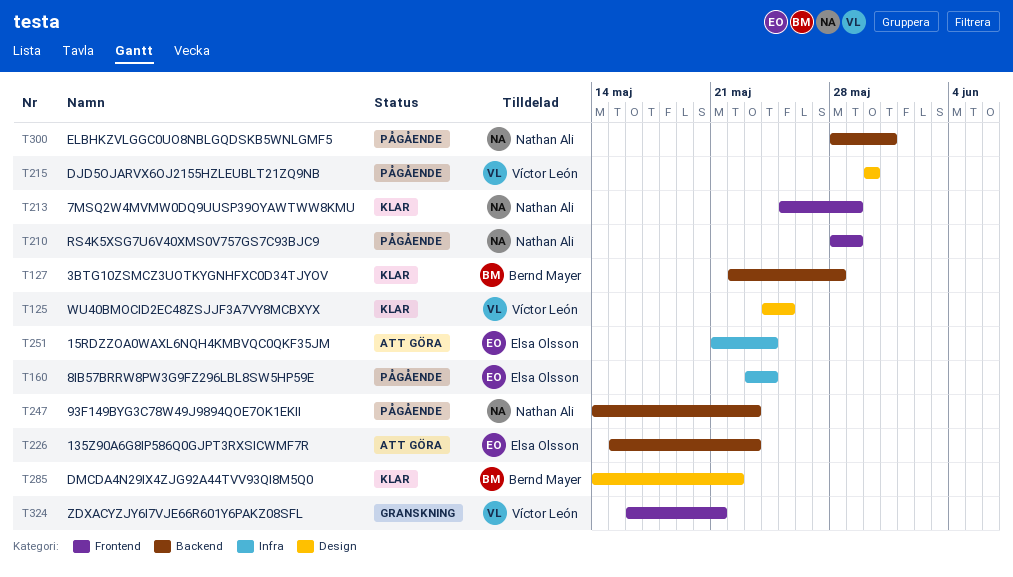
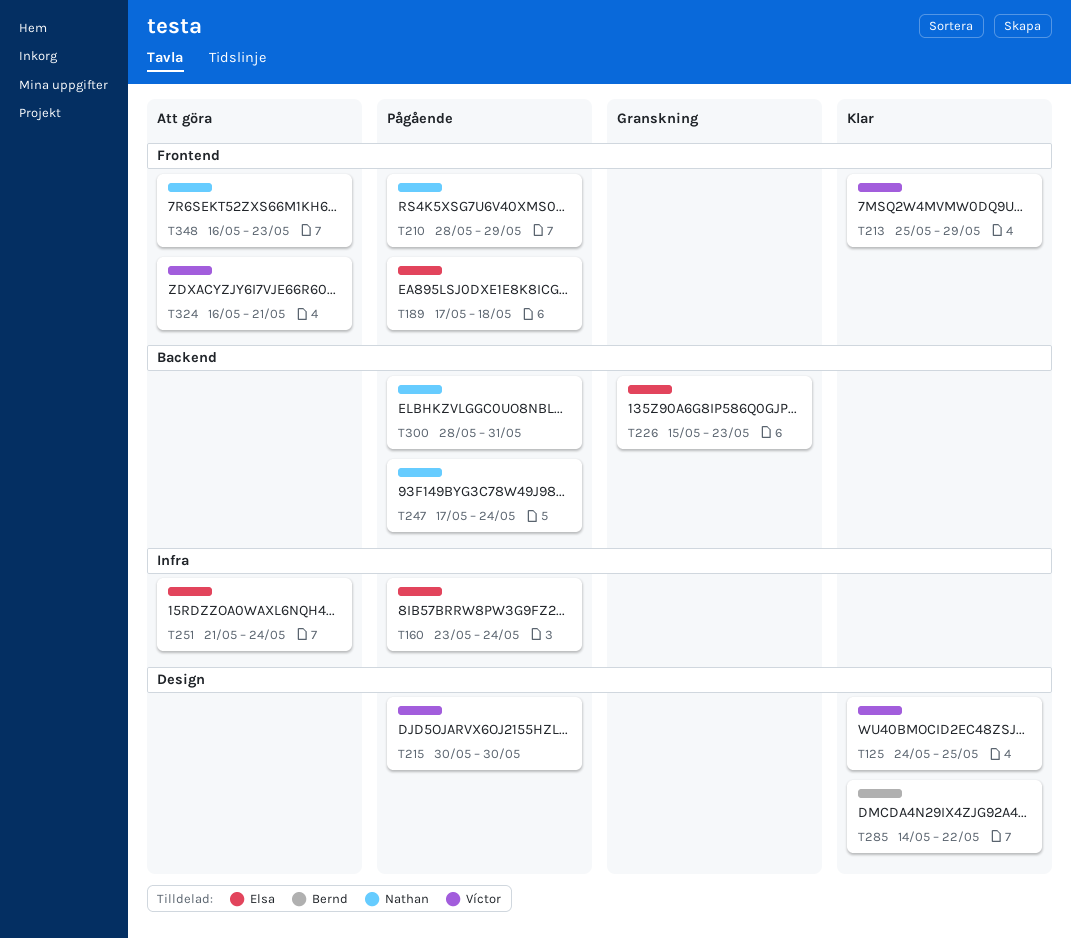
T127: present -> none
T189: none -> present
T213, owner: Nathan Ali -> Víctor León
T226, status: Att göra -> Granskning
T247, start: May 14 -> May 17
T247, due: May 23 -> May 24
T324, status: Granskning -> Att göra
T348: none -> present

